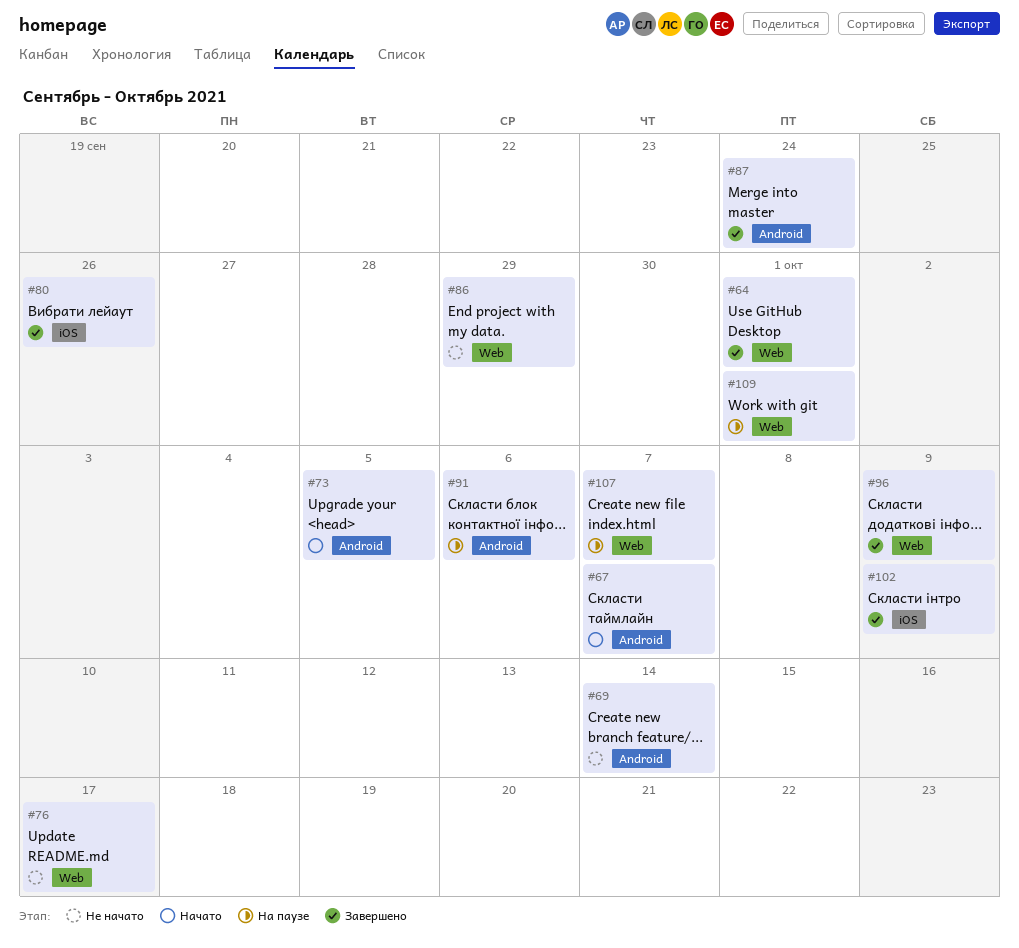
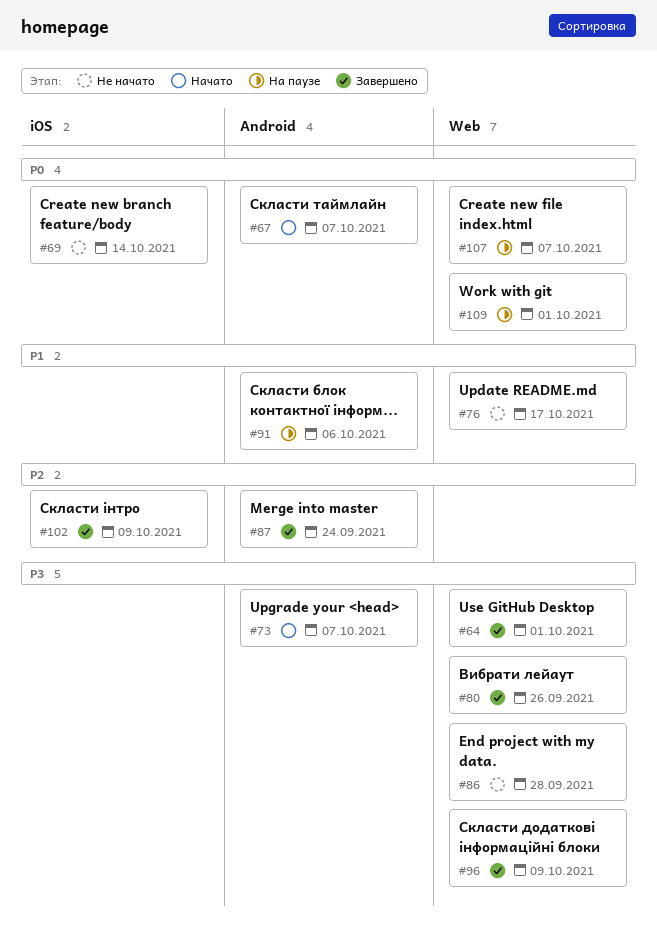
#69, label: Android -> iOS
#73, due: Oct 5 -> Oct 7
#80, label: iOS -> Web
#86, due: Sep 29 -> Sep 28

